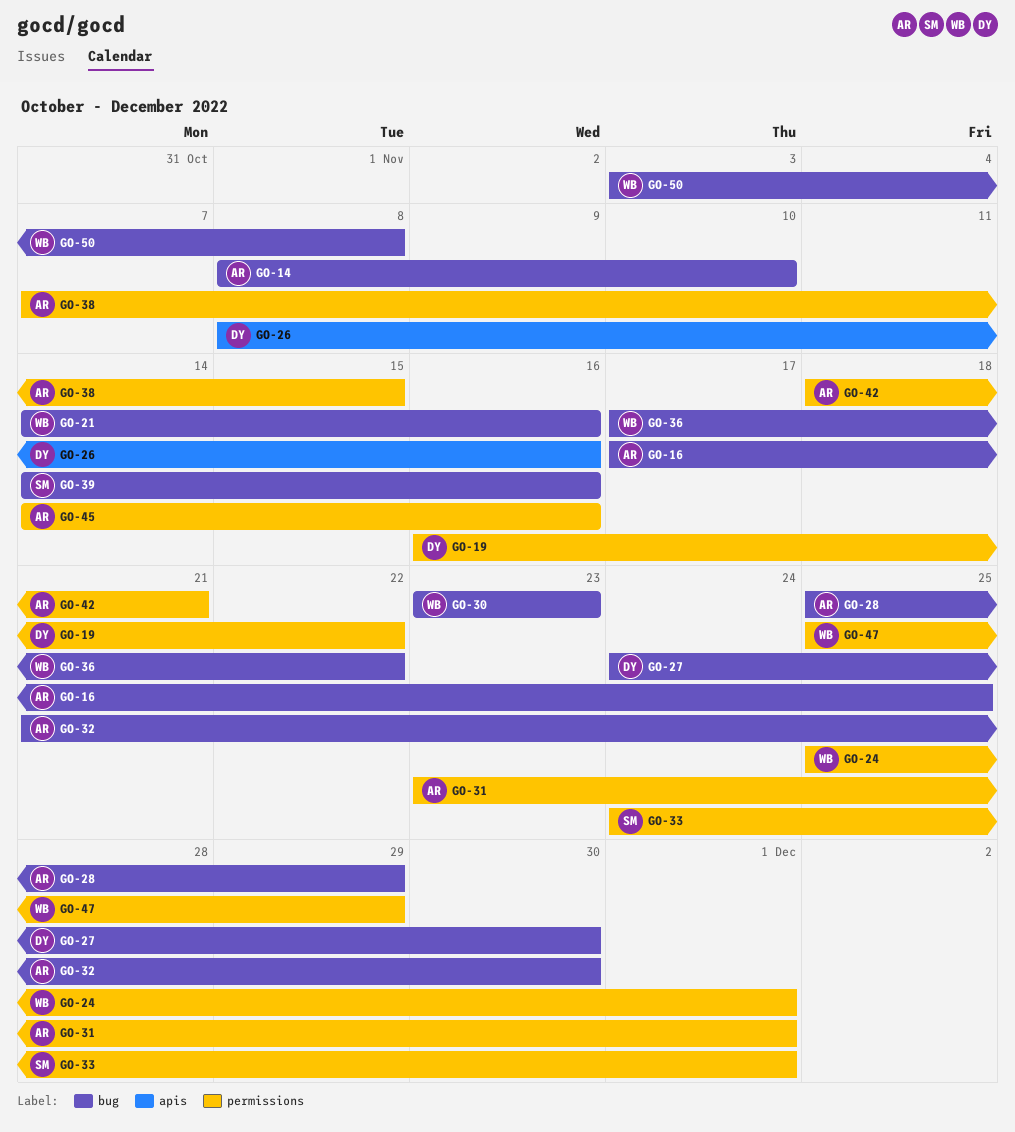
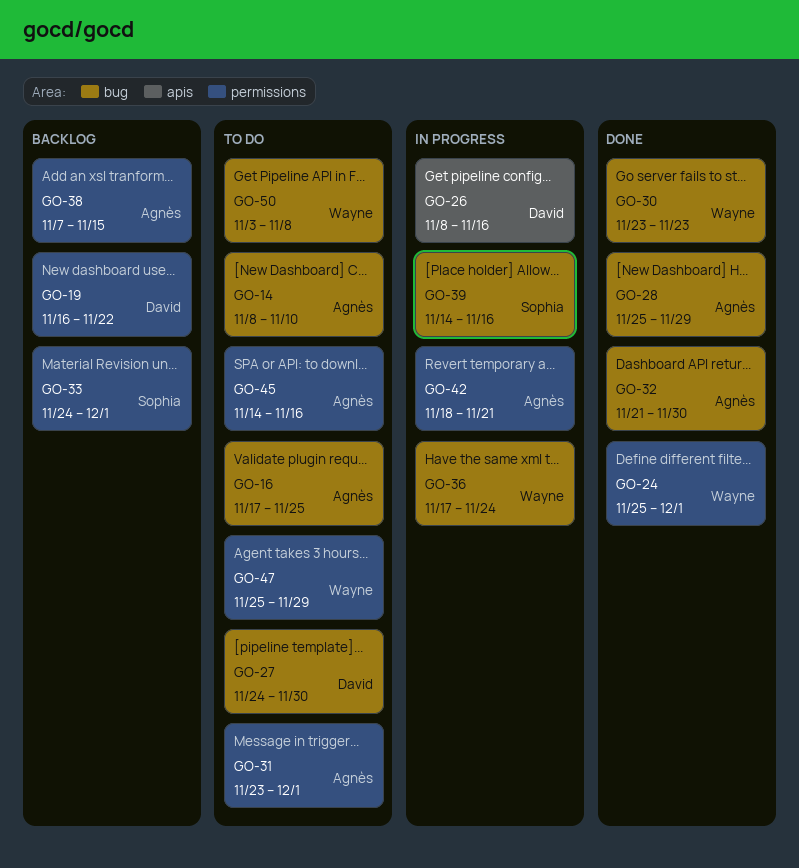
GO-21: present -> none
GO-36, due: Nov 22 -> Nov 24

